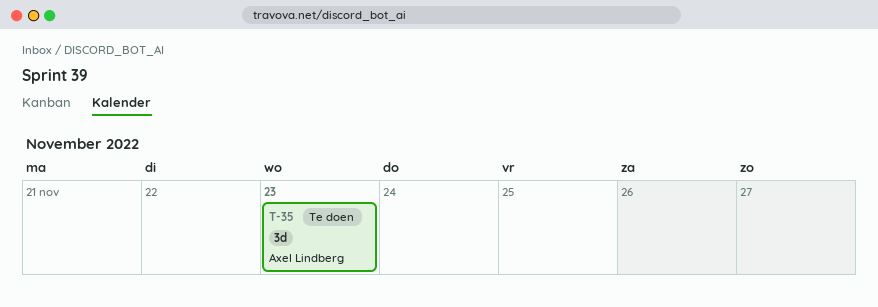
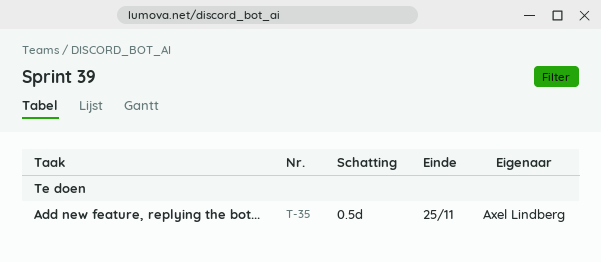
T-35, estimate: 3d -> 0.5d
T-35, due: Nov 23 -> Nov 25

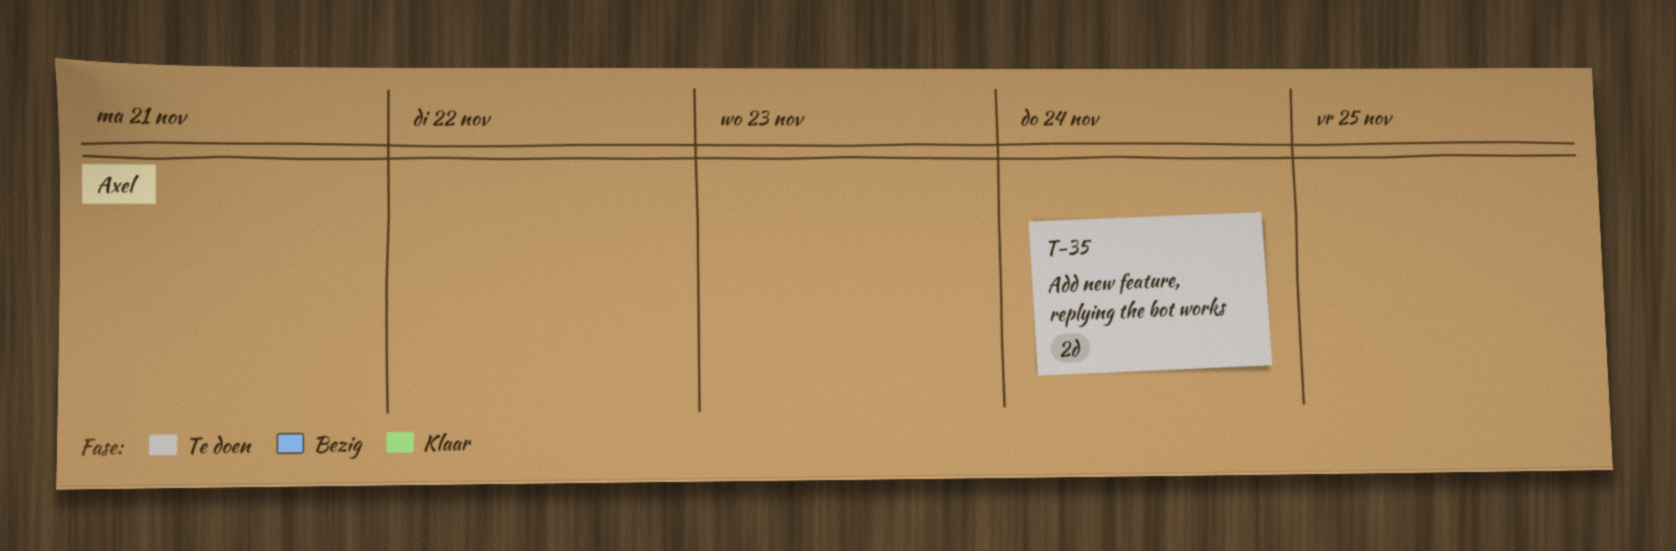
T-35, estimate: 0.5d -> 2d
T-35, due: Nov 25 -> Nov 24

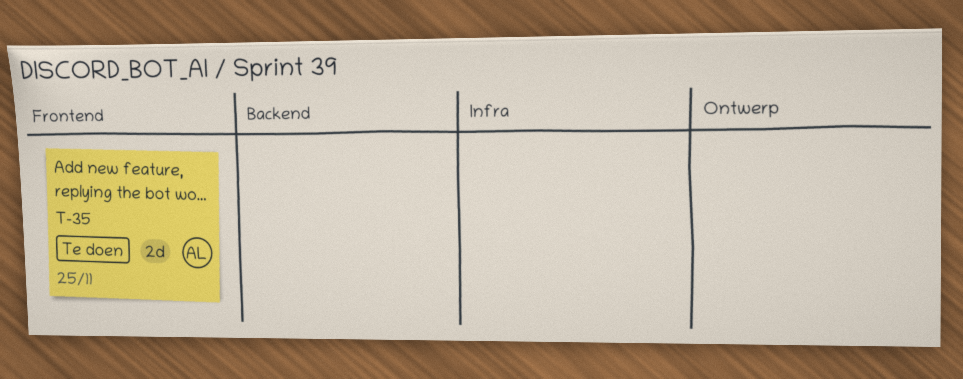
T-35, due: Nov 24 -> Nov 25

